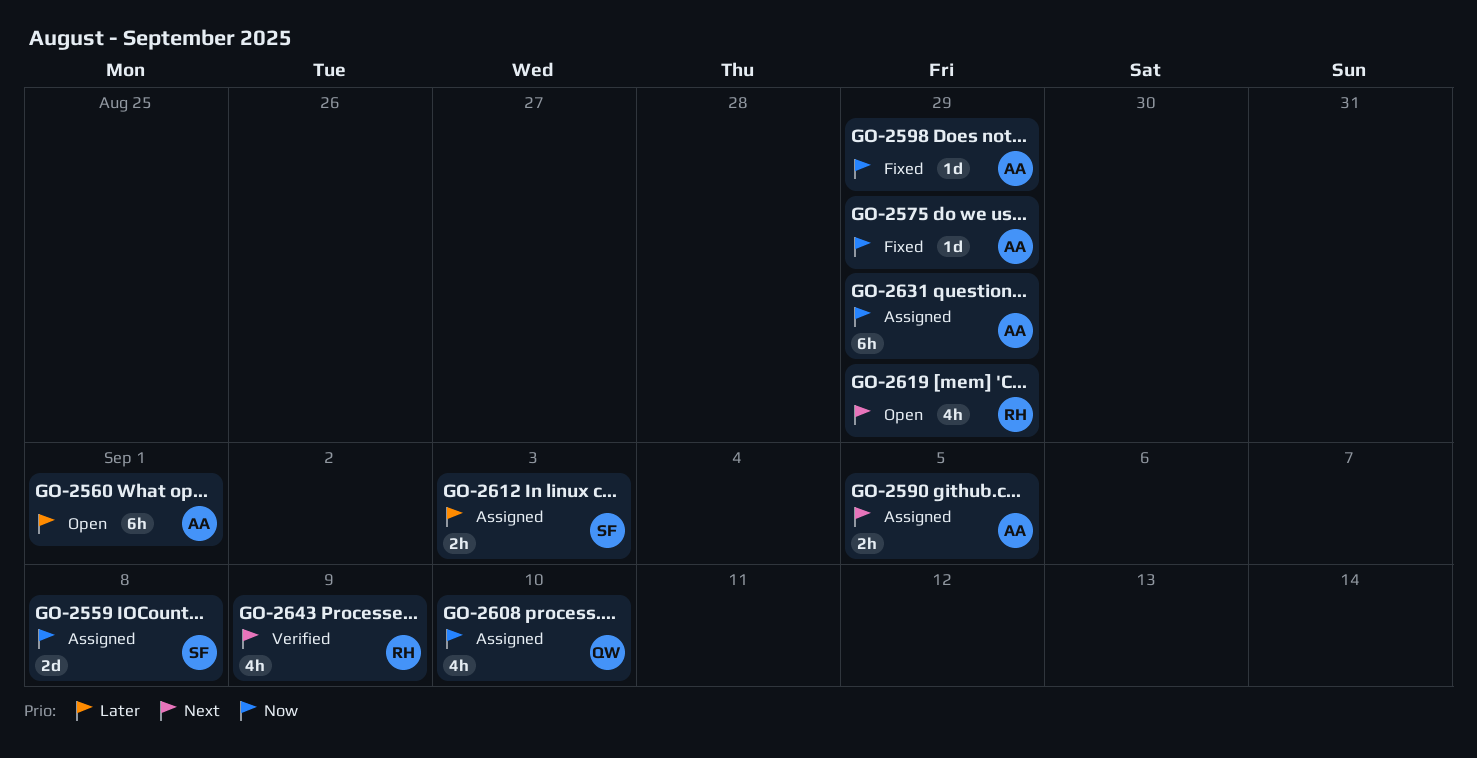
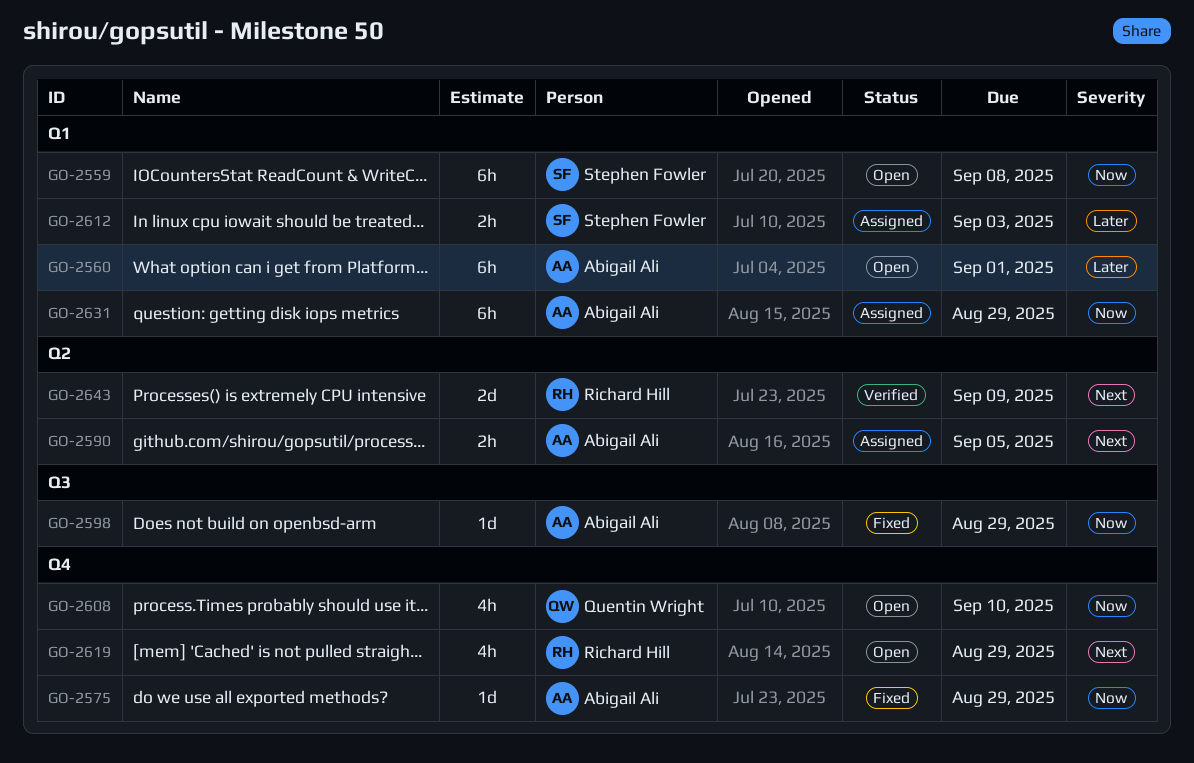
GO-2559, status: Assigned -> Open
GO-2559, estimate: 2d -> 6h
GO-2608, status: Assigned -> Open
GO-2643, estimate: 4h -> 2d

